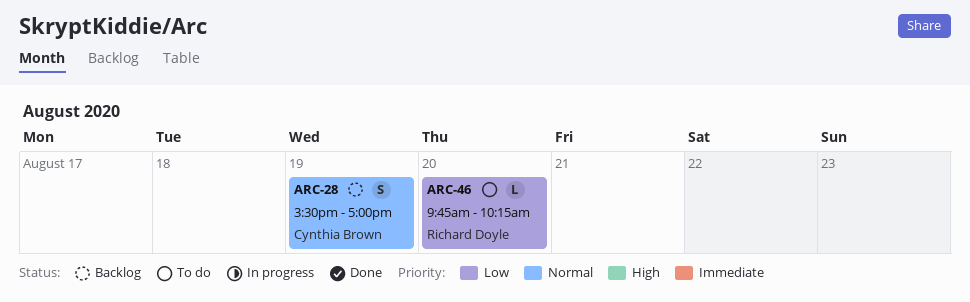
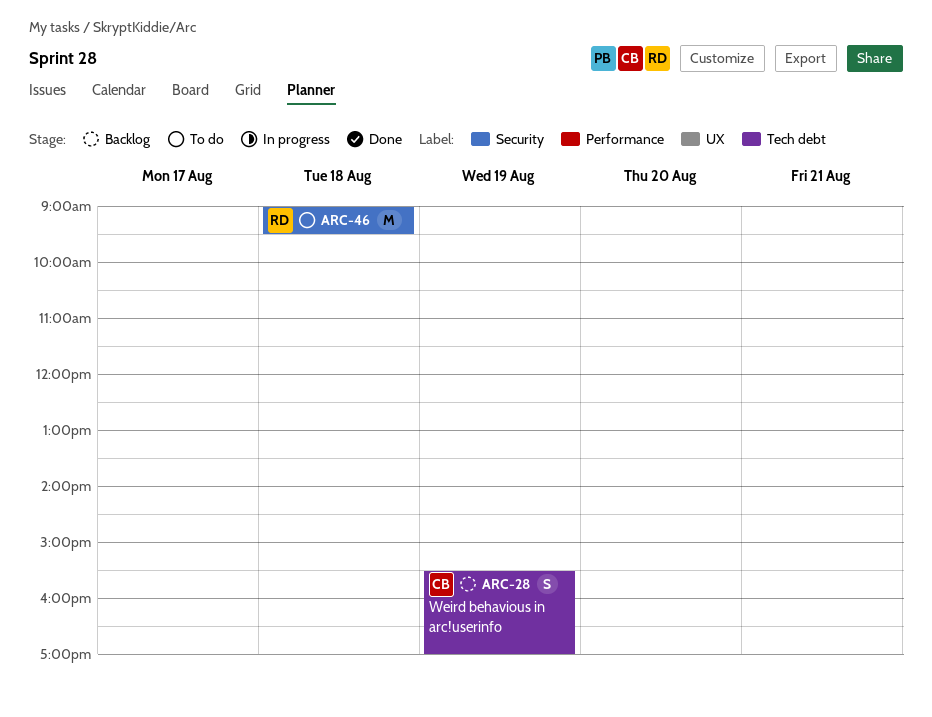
ARC-46, estimate: L -> M
ARC-46, day: Aug 20 -> Aug 18
ARC-46, begins: 09:45 -> 09:00
ARC-46, ends: 10:15 -> 09:30

